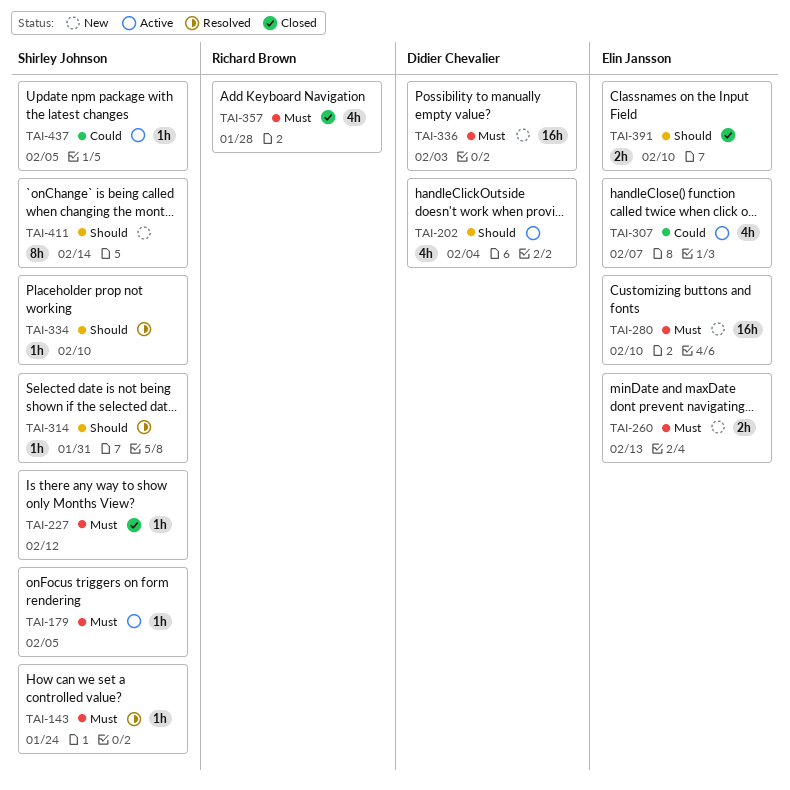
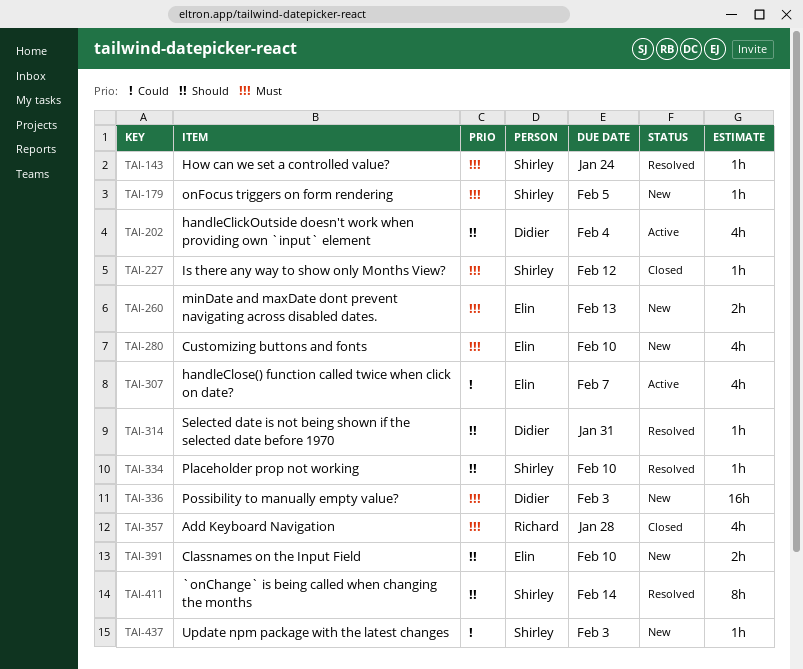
TAI-179, status: Active -> New
TAI-280, estimate: 16h -> 4h
TAI-314, owner: Shirley Johnson -> Didier Chevalier
TAI-391, status: Closed -> New
TAI-411, status: New -> Resolved
TAI-437, status: Active -> New
TAI-437, due: Feb 5 -> Feb 3

